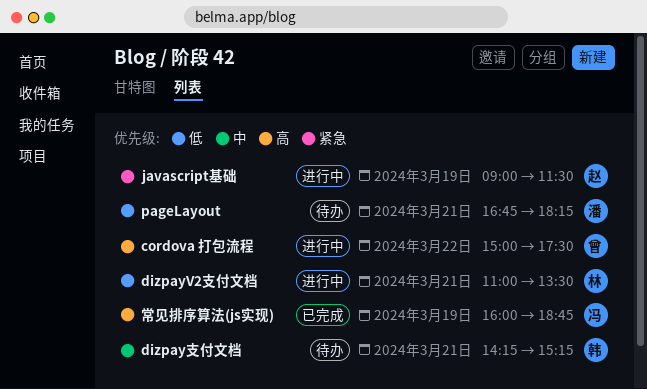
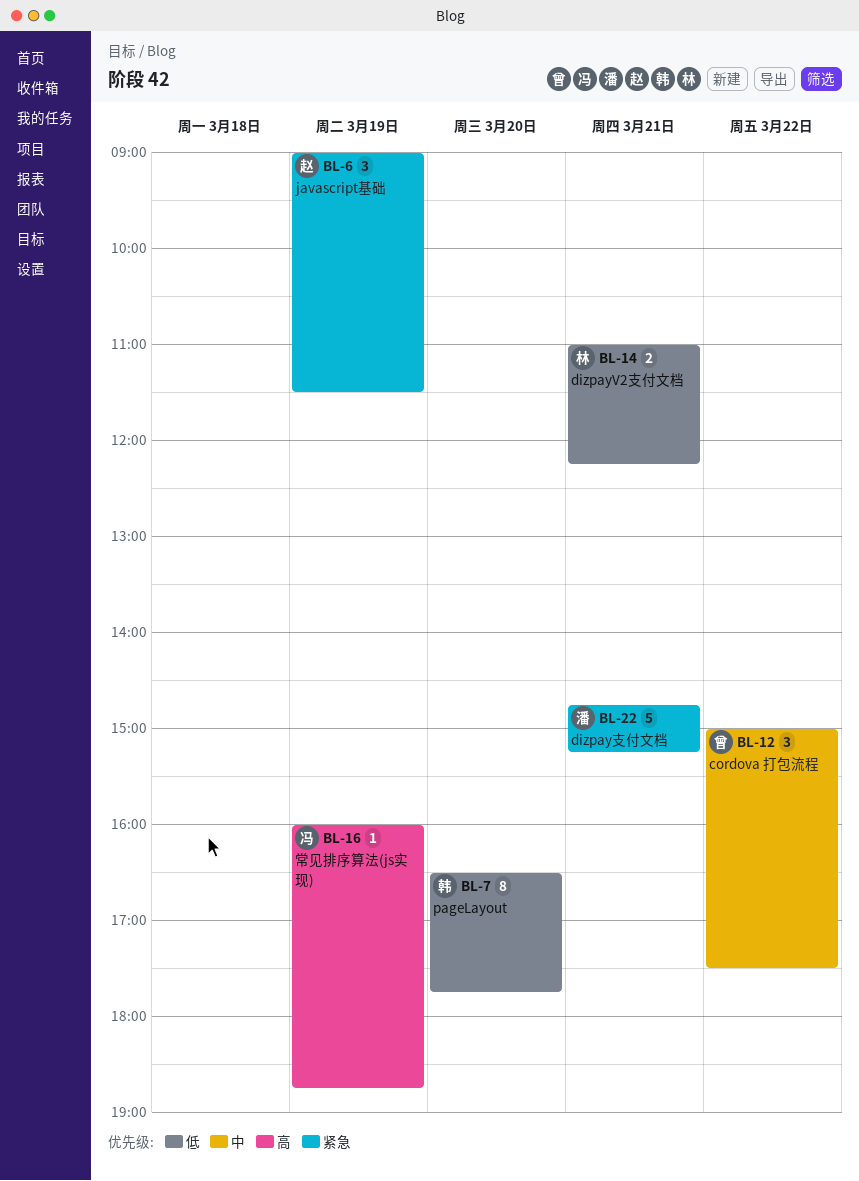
cordova 打包流程, priority: 高 -> 中
dizpayV2支付文档, ends: 13:30 -> 12:15
dizpay支付文档, owner: 韩 -> 潘
dizpay支付文档, priority: 中 -> 紧急
dizpay支付文档, begins: 14:15 -> 14:45
pageLayout, owner: 潘 -> 韩
pageLayout, day: Mar 21 -> Mar 20
pageLayout, begins: 16:45 -> 16:30
pageLayout, ends: 18:15 -> 17:45

